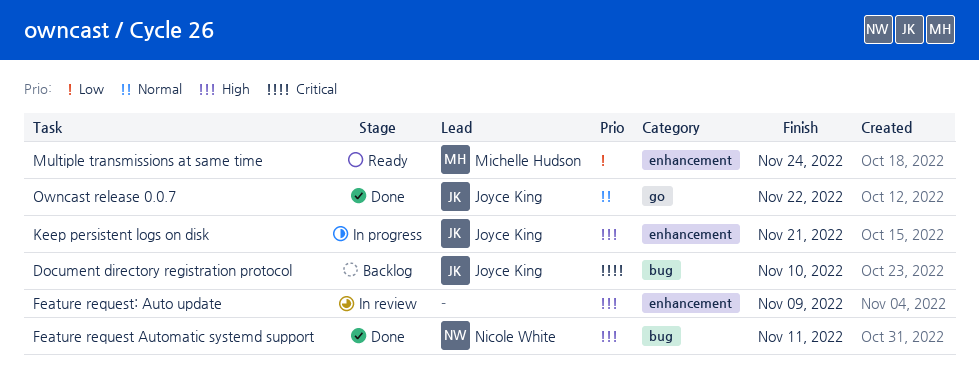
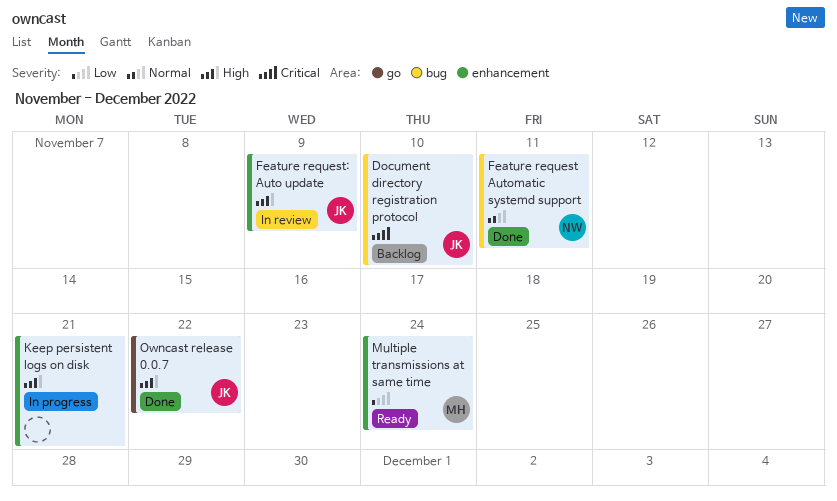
Feature request Automatic systemd support, priority: High -> Normal
Feature request: Auto update, owner: none -> Joyce King
Keep persistent logs on disk, owner: Joyce King -> none
Owncast release 0.0.7, priority: Normal -> High

